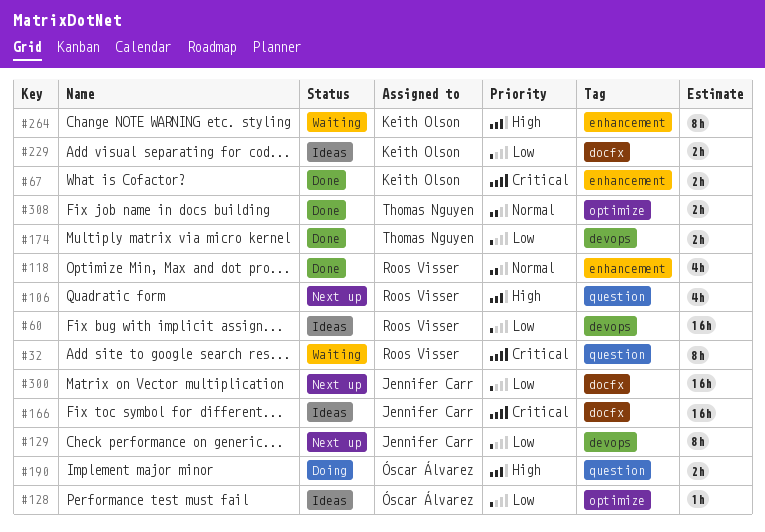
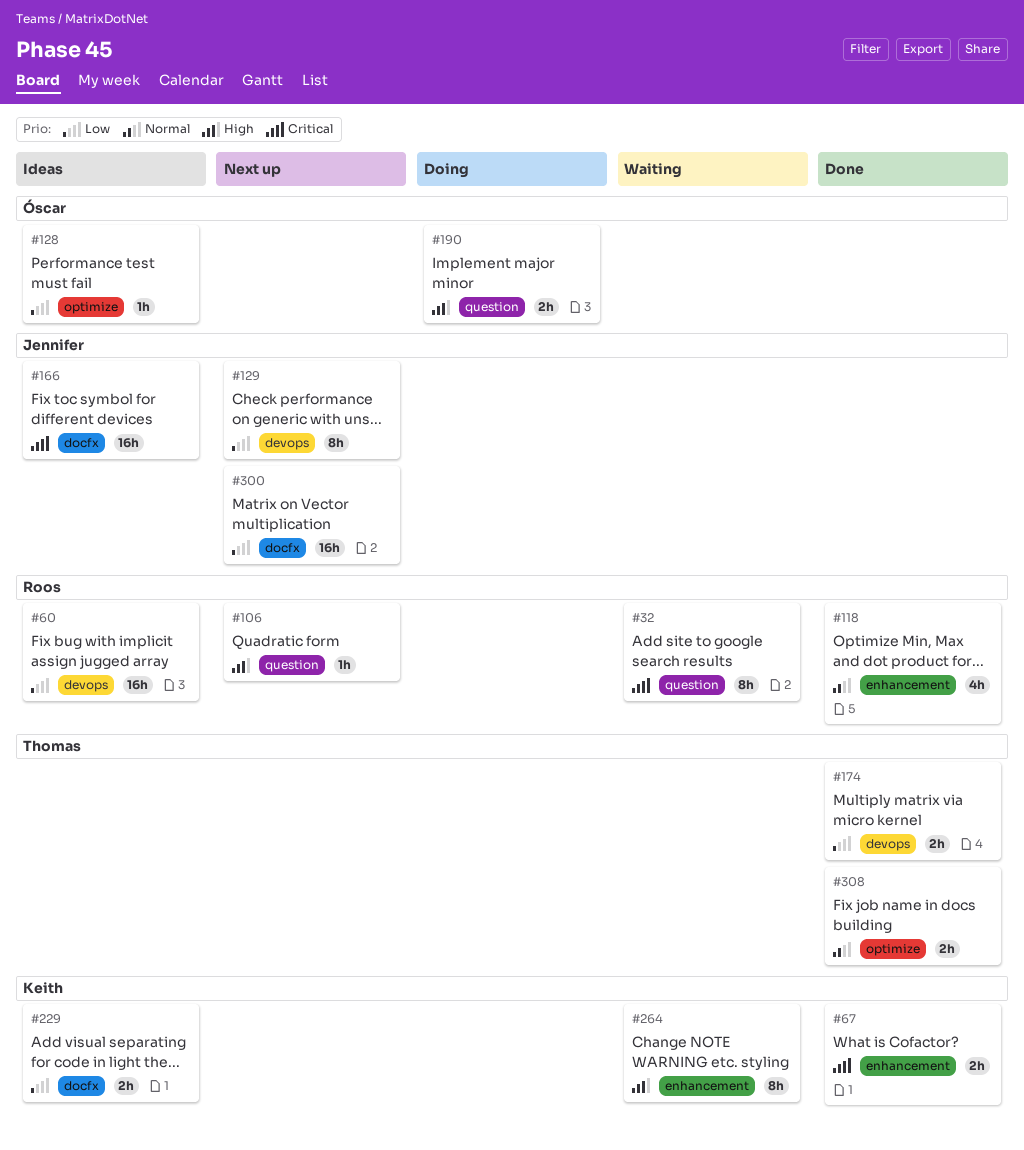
#106, estimate: 4h -> 1h

